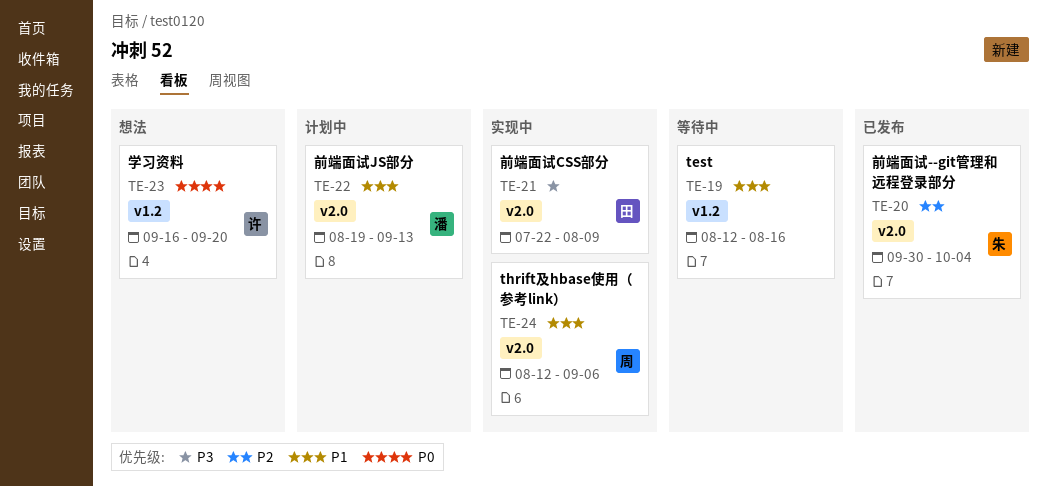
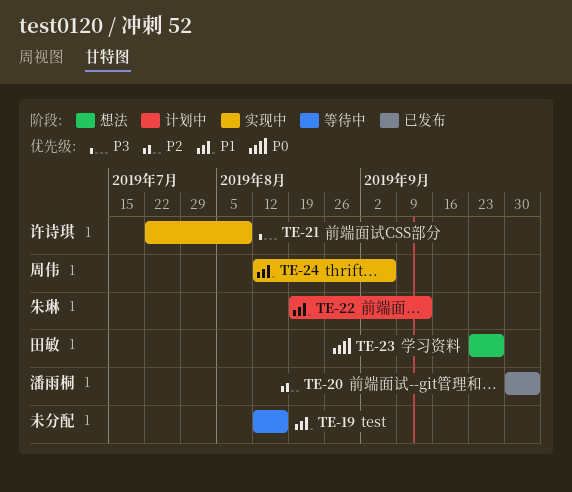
TE-20, owner: 朱琳 -> 潘雨桐
TE-21, owner: 田敏 -> 许诗琪
TE-22, owner: 潘雨桐 -> 朱琳
TE-23, owner: 许诗琪 -> 田敏
TE-23, start: Sep 16 -> Sep 23
TE-23, due: Sep 20 -> Sep 27

